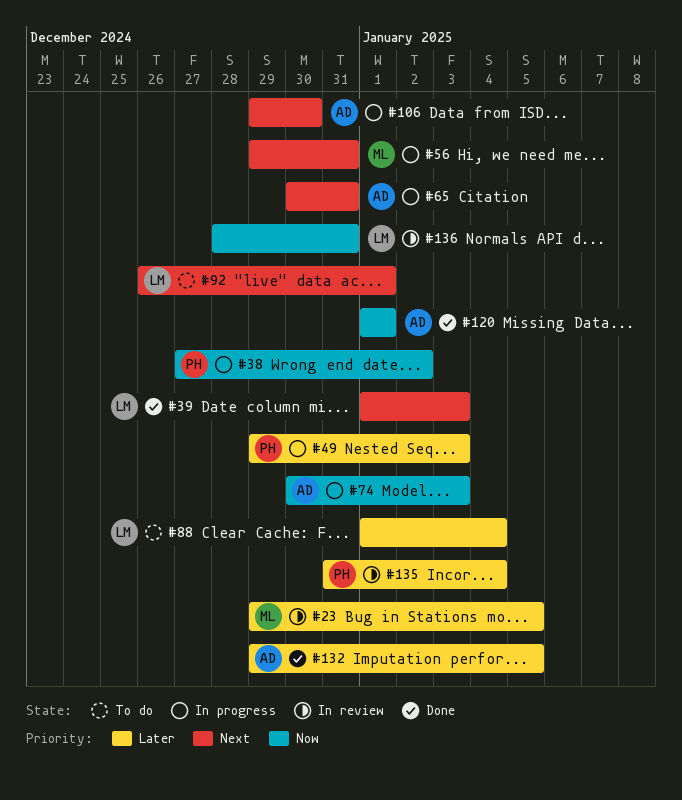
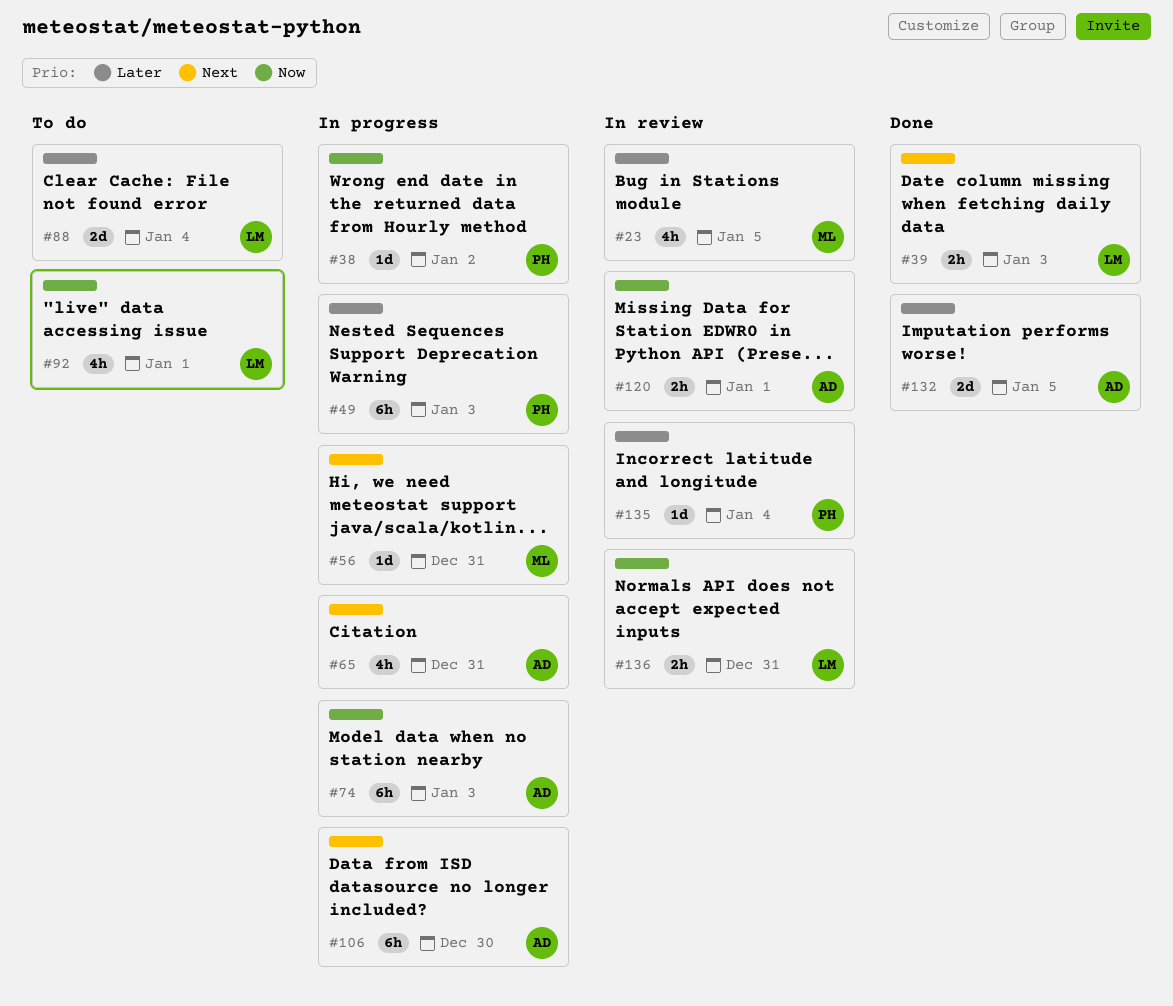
#92, priority: Next -> Now
#120, status: Done -> In review

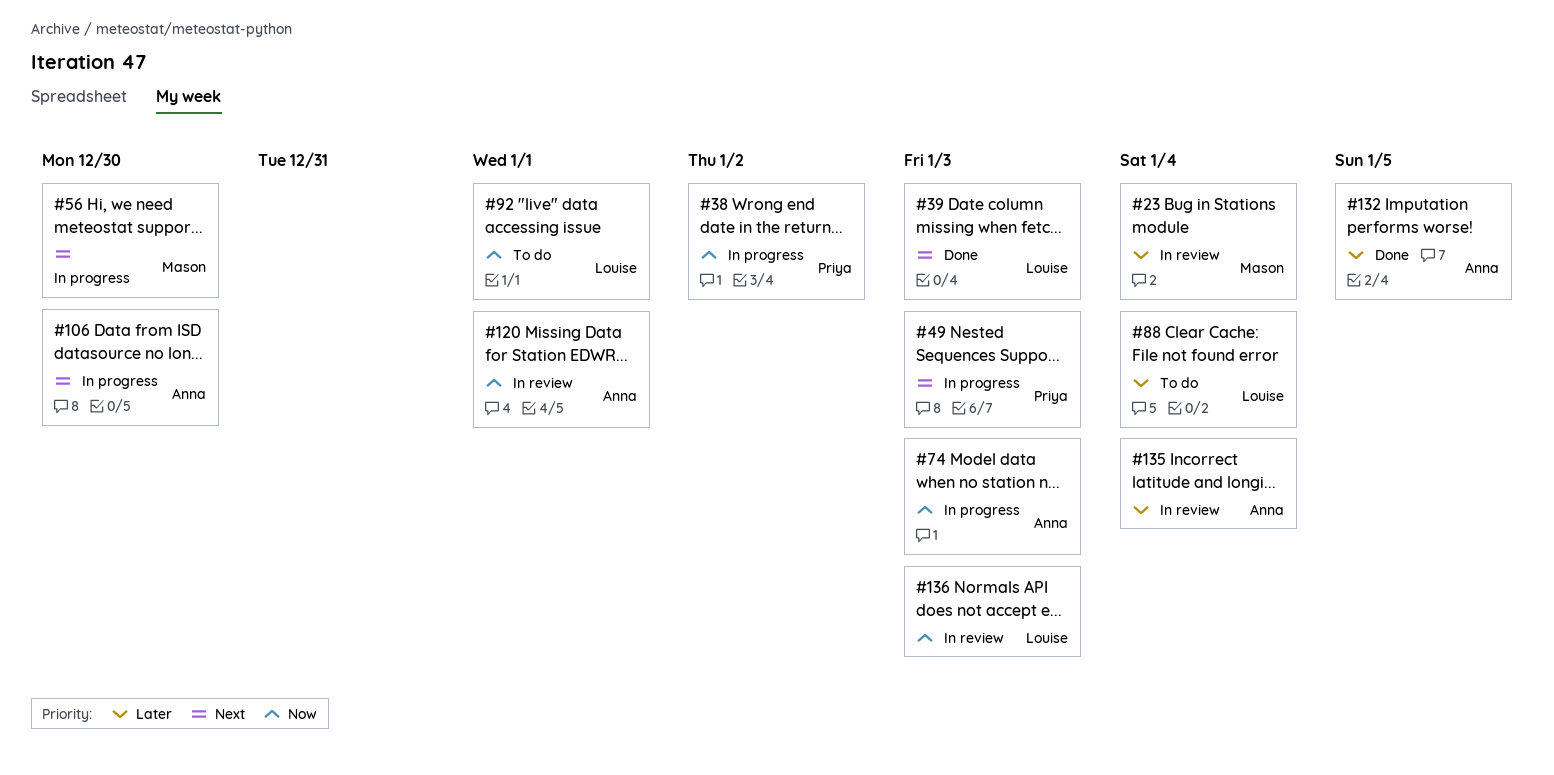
#23, due: Jan 5 -> Jan 4
#49, priority: Later -> Next
#56, due: Dec 31 -> Dec 30
#65: present -> none
#135, owner: Priya -> Anna
#136, due: Dec 31 -> Jan 3

